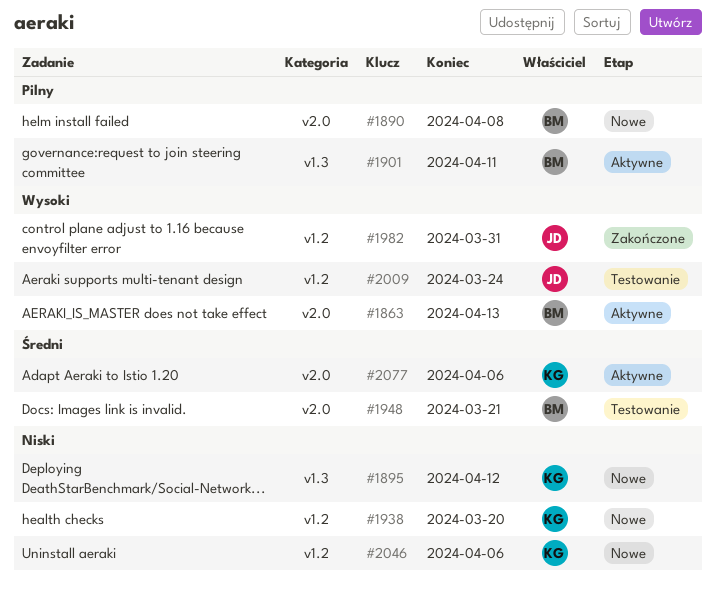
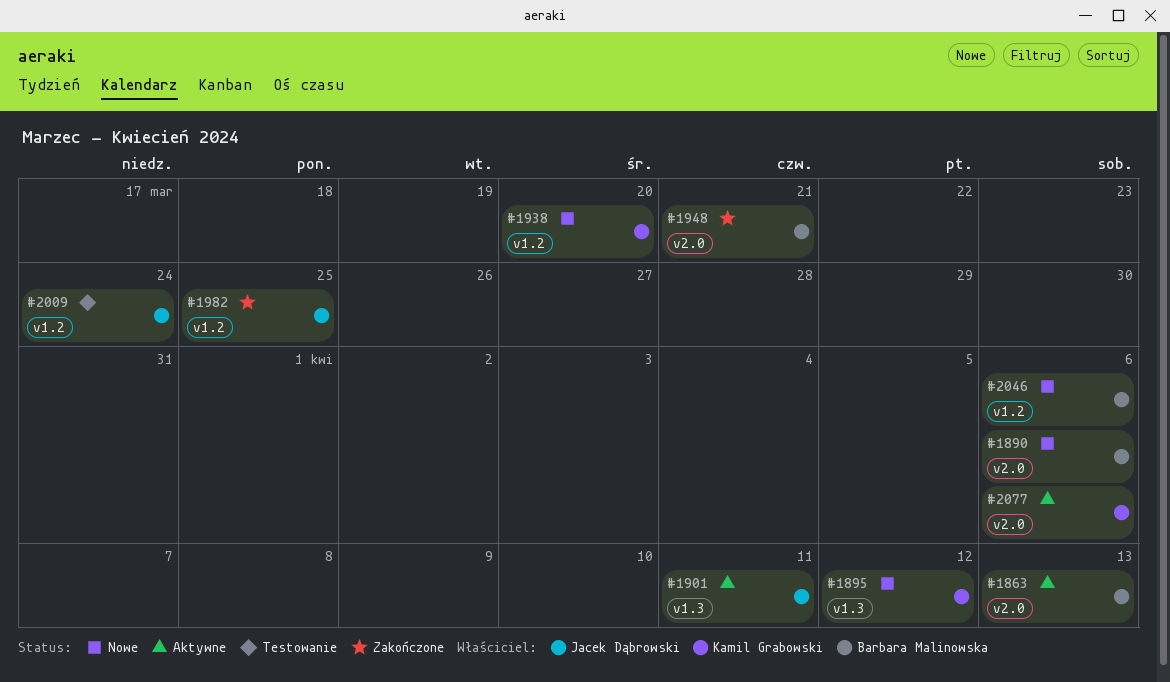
#1890, due: Apr 8 -> Apr 6
#1901, owner: Barbara Malinowska -> Jacek Dąbrowski
#1948, status: Testowanie -> Zakończone
#1982, due: Mar 31 -> Mar 25
#2046, owner: Kamil Grabowski -> Barbara Malinowska

